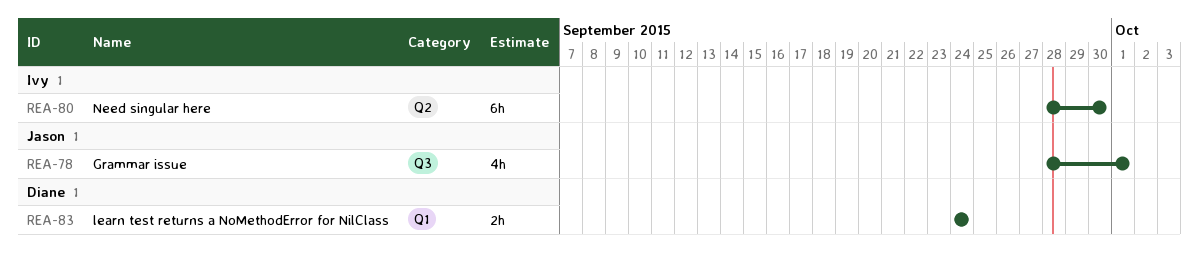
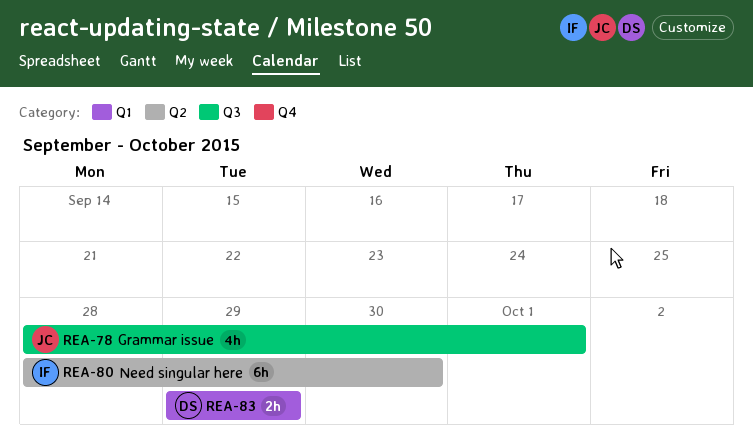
REA-83, start: Sep 24 -> Sep 29
REA-83, due: Sep 24 -> Sep 29

